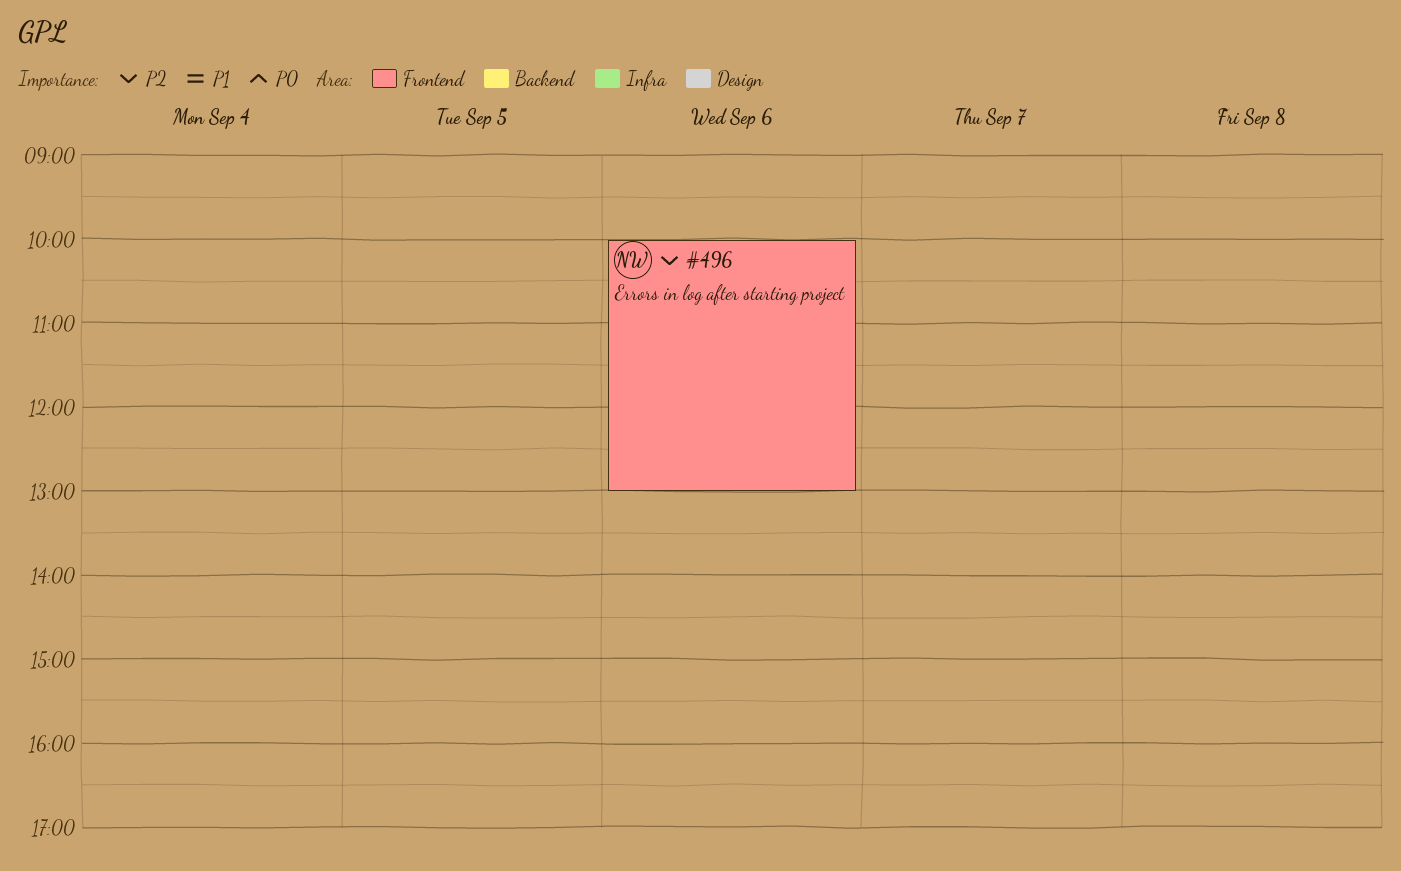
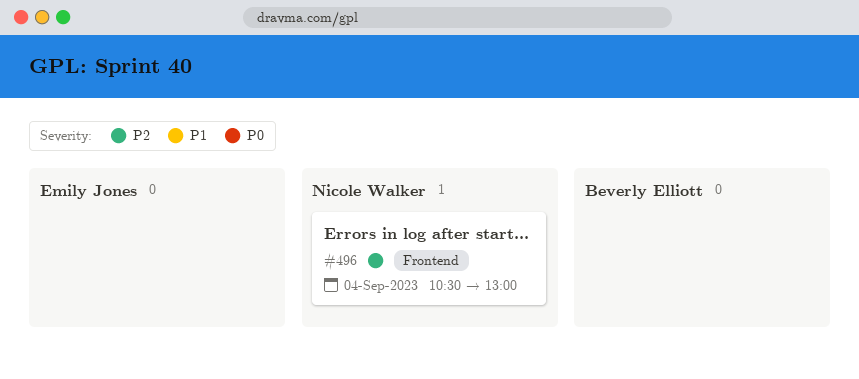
#496, day: Sep 6 -> Sep 4
#496, begins: 10:00 -> 10:30

